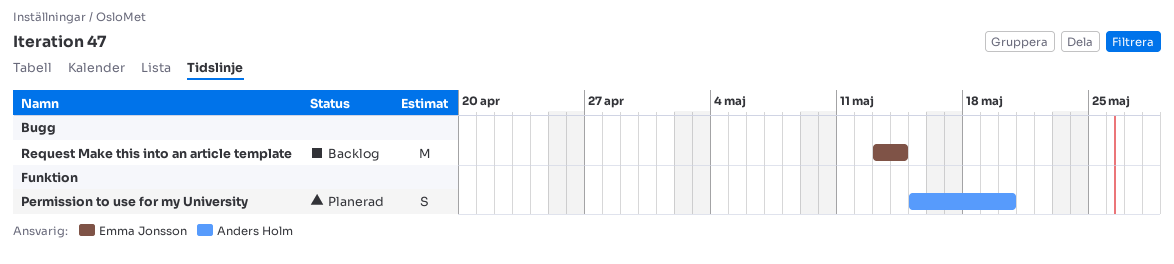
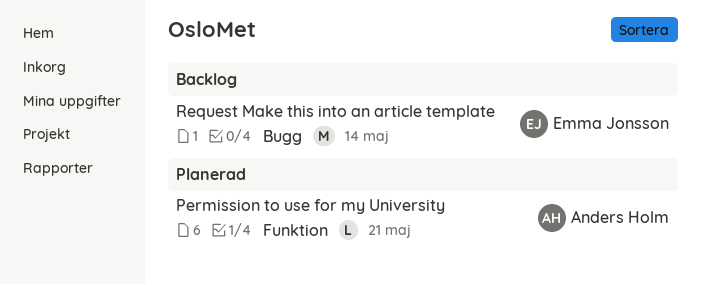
Permission to use for my University, estimate: S -> L
Permission to use for my University, due: May 20 -> May 21

